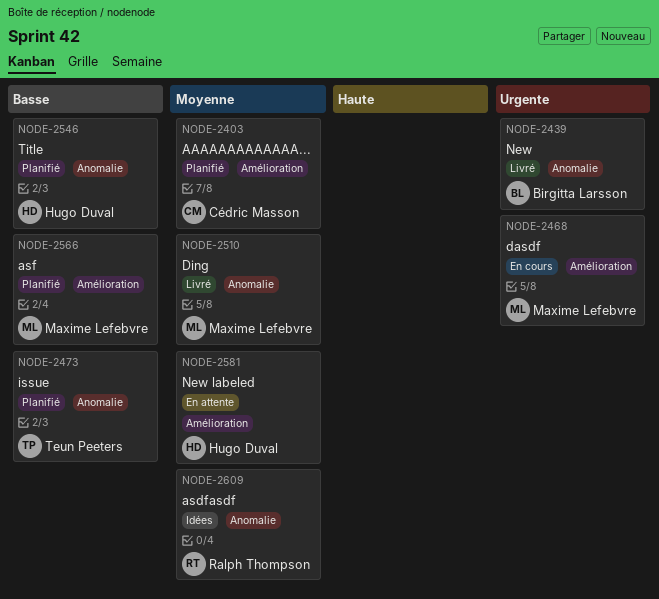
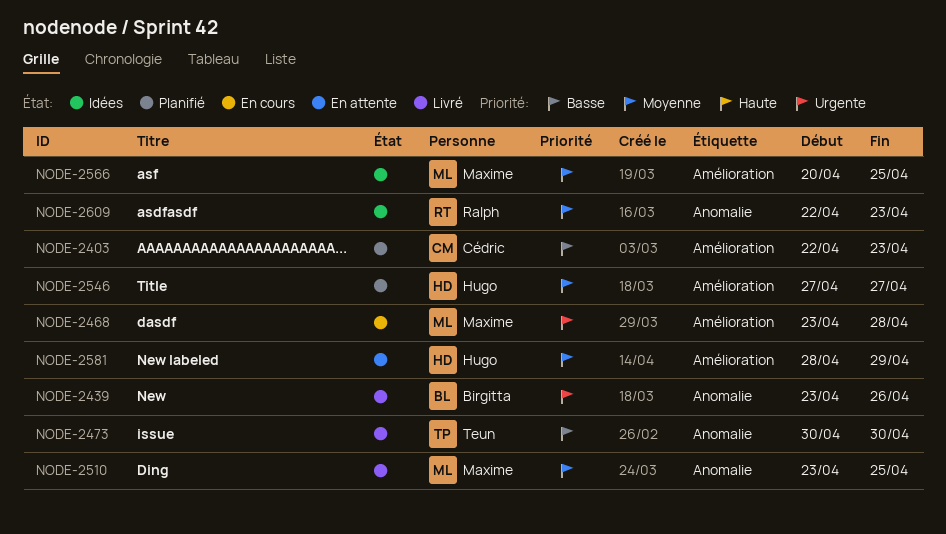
NODE-2403, priority: Moyenne -> Basse
NODE-2473, status: Planifié -> Livré
NODE-2546, priority: Basse -> Moyenne
NODE-2546, label: Anomalie -> Amélioration
NODE-2566, status: Planifié -> Idées
NODE-2566, priority: Basse -> Moyenne

